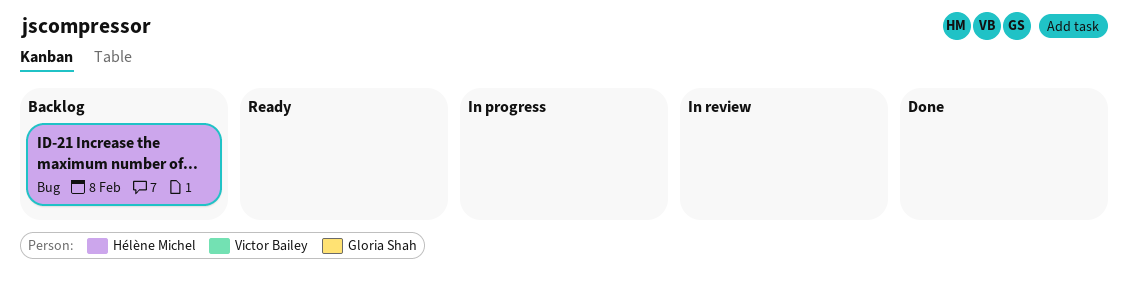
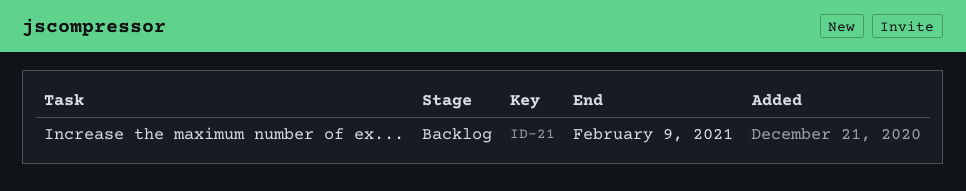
ID-21, due: Feb 8 -> Feb 9

